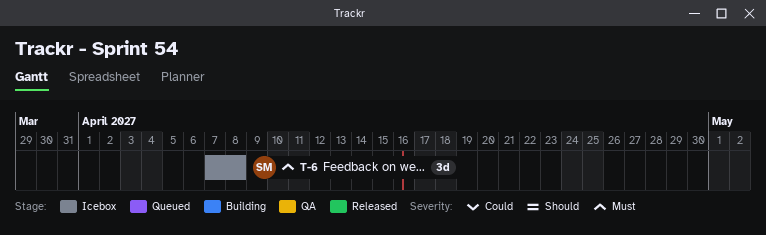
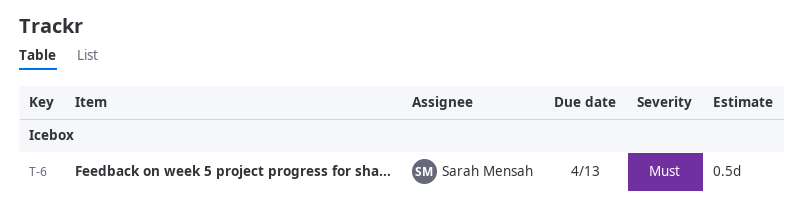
T-6, estimate: 3d -> 0.5d
T-6, due: Apr 8 -> Apr 13

